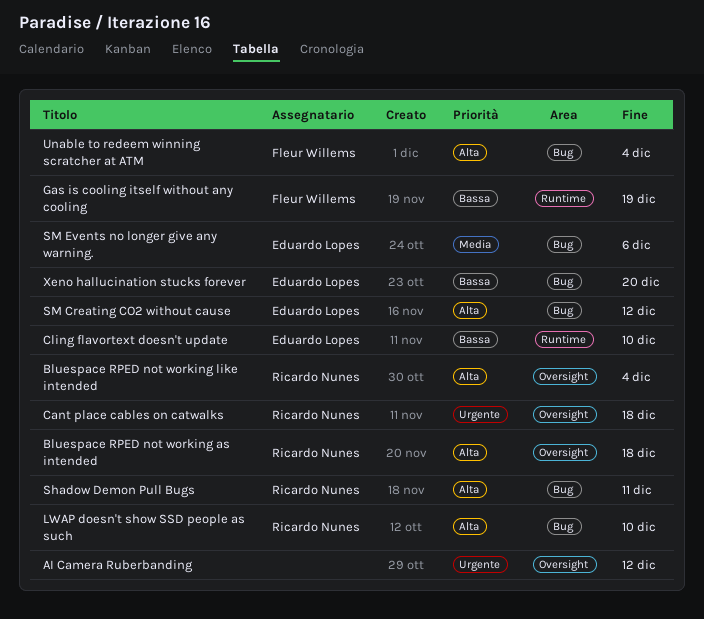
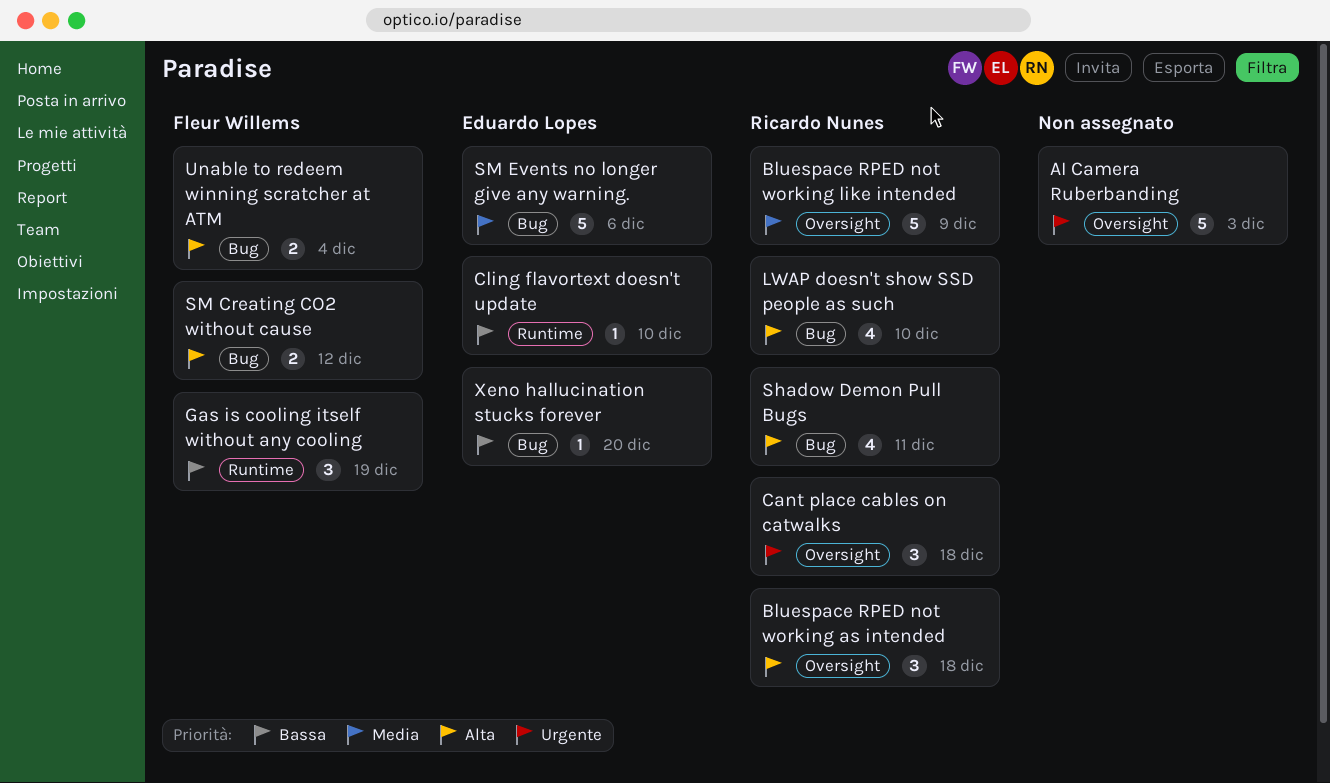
AI Camera Ruberbanding, due: Dec 12 -> Dec 3
Bluespace RPED not working like intended, priority: Alta -> Media
Bluespace RPED not working like intended, due: Dec 4 -> Dec 9
SM Creating CO2 without cause, owner: Eduardo Lopes -> Fleur Willems

